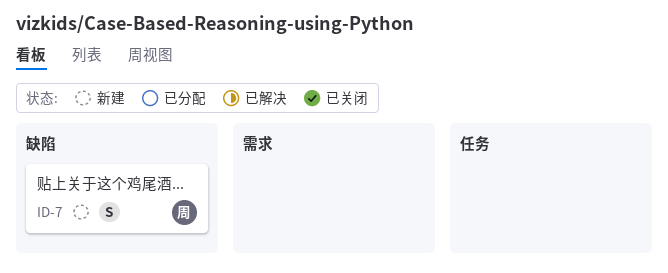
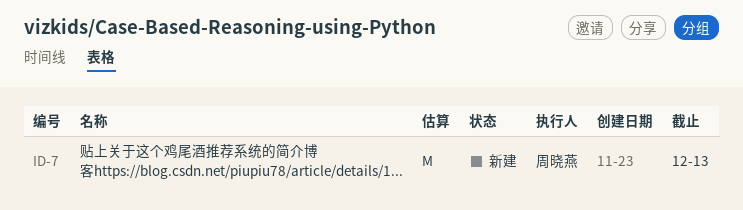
ID-7, estimate: S -> M

